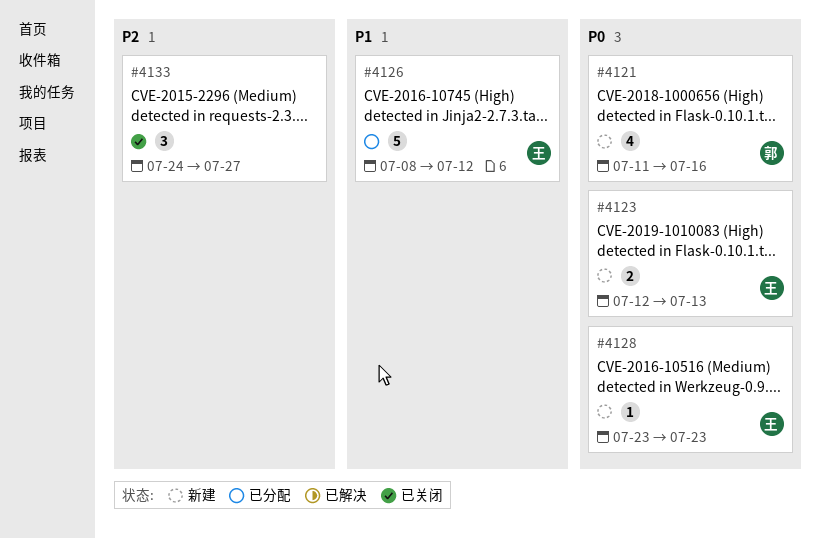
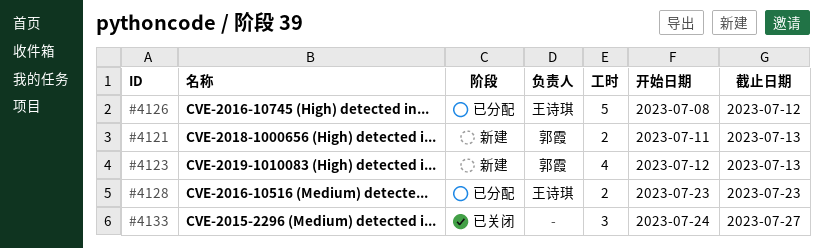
#4121, estimate: 4 -> 2
#4121, due: Jul 16 -> Jul 13
#4123, owner: 王诗琪 -> 郭霞
#4123, estimate: 2 -> 4
#4128, status: 新建 -> 已分配
#4128, estimate: 1 -> 2

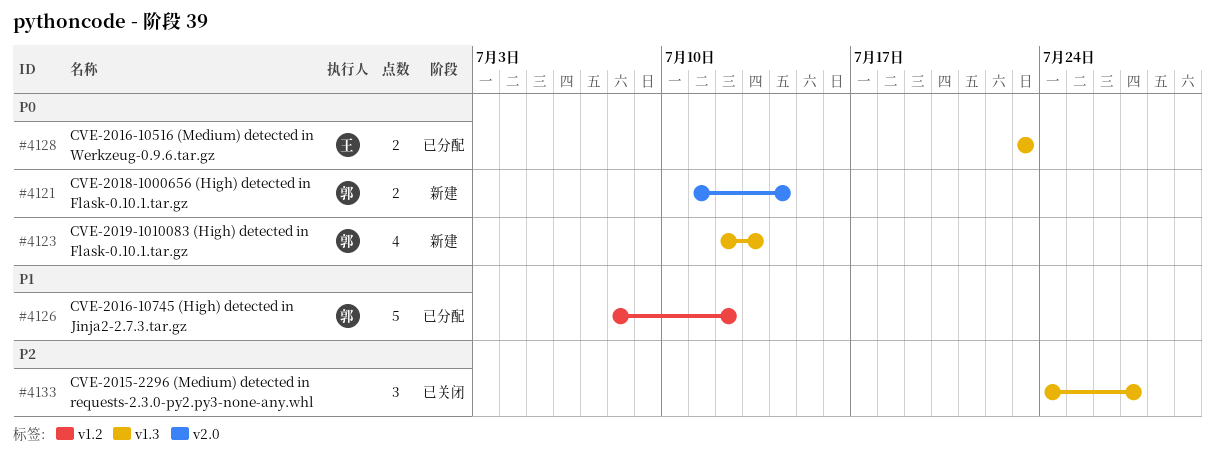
#4121, due: Jul 13 -> Jul 14
#4126, owner: 王诗琪 -> 郭霞

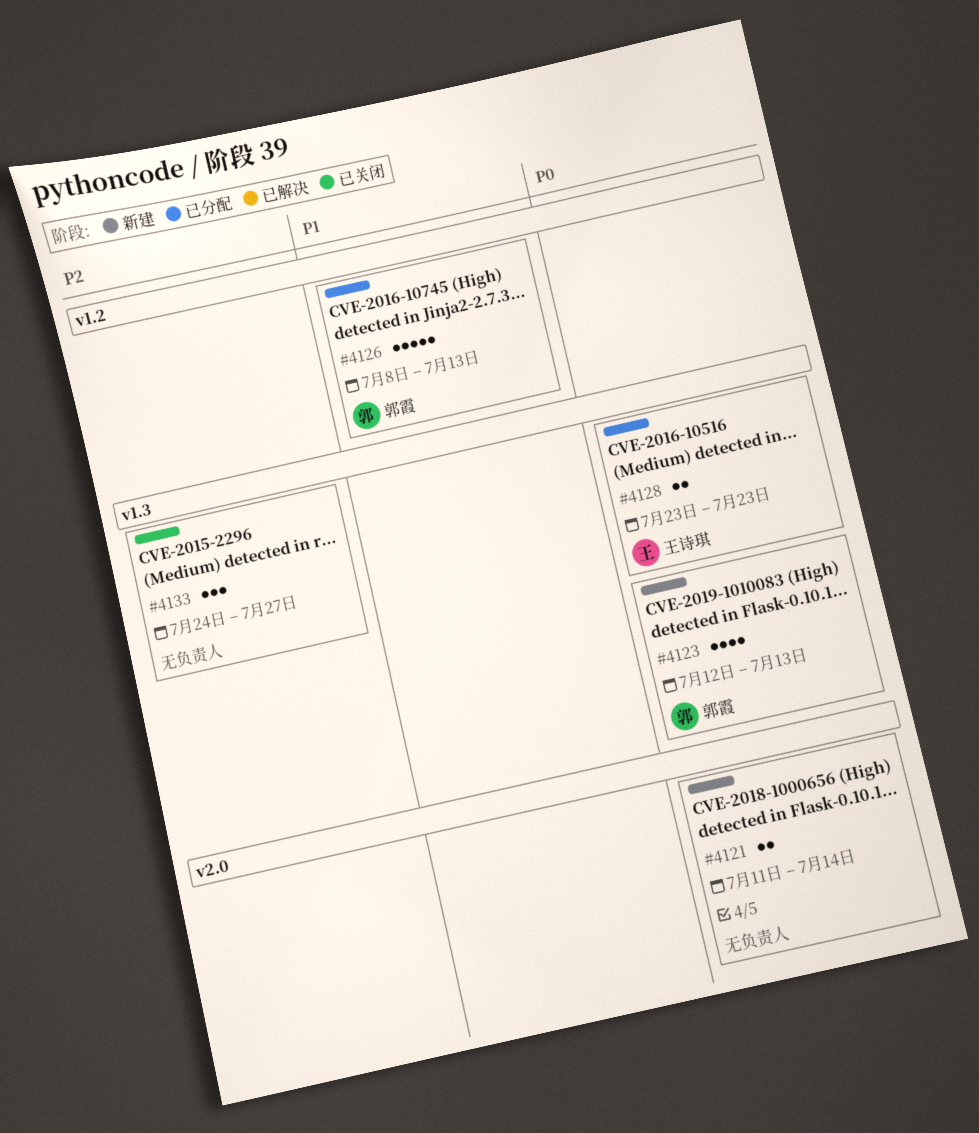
#4121, owner: 郭霞 -> none
#4126, due: Jul 12 -> Jul 13

